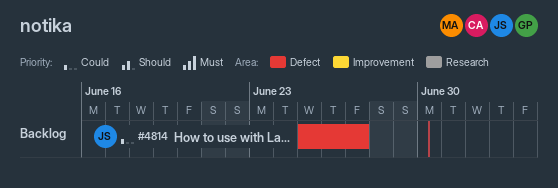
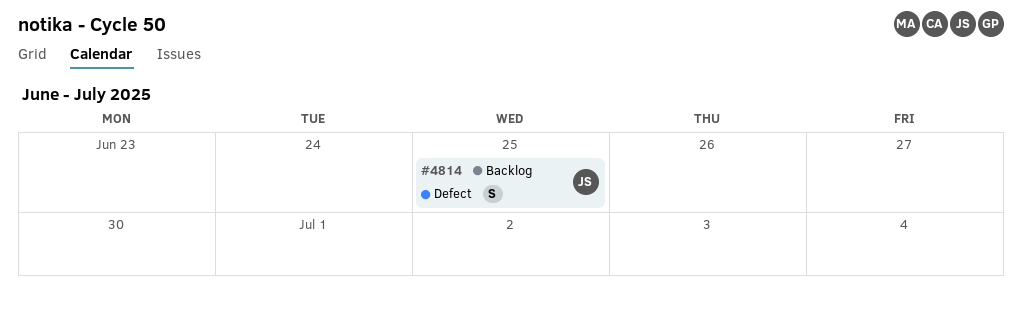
#4814, due: Jun 27 -> Jun 25

